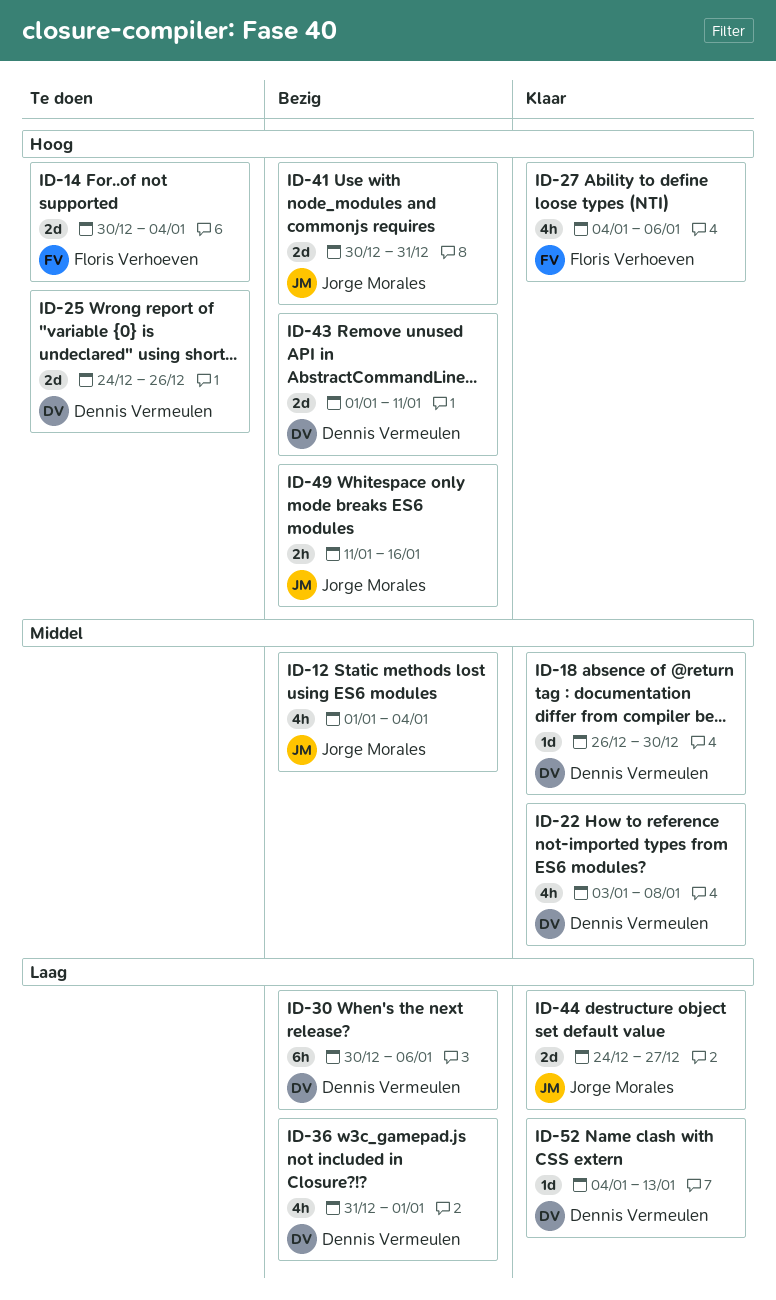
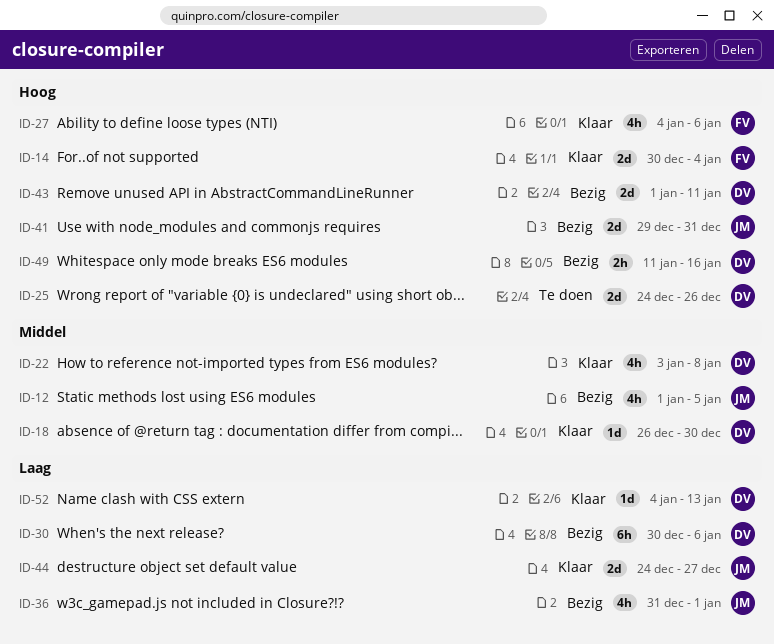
ID-12, due: Jan 4 -> Jan 5
ID-14, status: Te doen -> Klaar
ID-36, owner: Dennis Vermeulen -> Jorge Morales
ID-41, start: Dec 30 -> Dec 29
ID-49, owner: Jorge Morales -> Dennis Vermeulen

